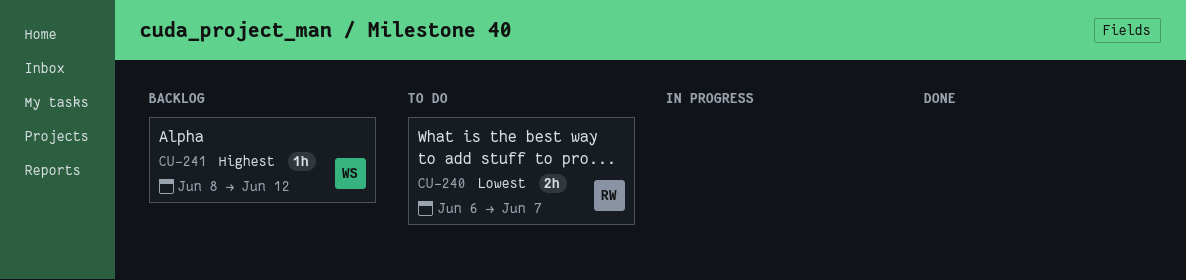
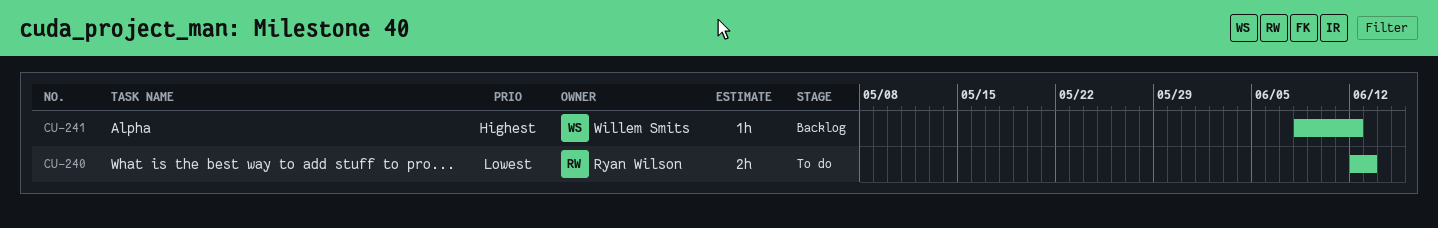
CU-240, start: Jun 6 -> Jun 12
CU-240, due: Jun 7 -> Jun 13

